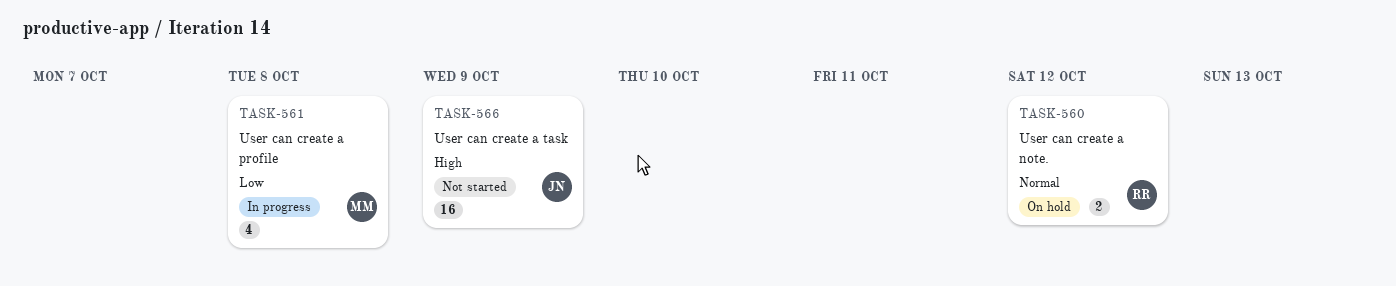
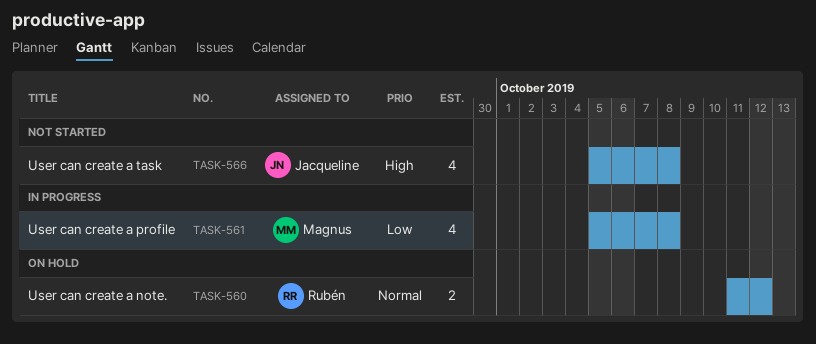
TASK-566, estimate: 16 -> 4
TASK-566, due: Oct 9 -> Oct 8

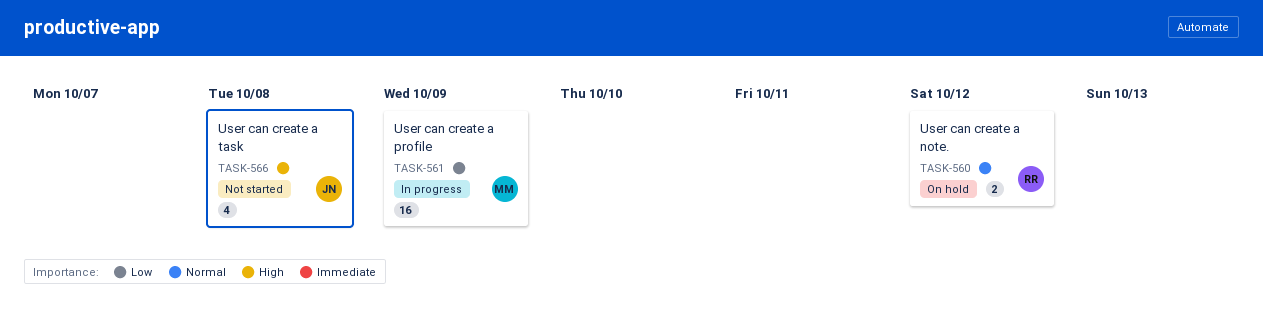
TASK-561, estimate: 4 -> 16
TASK-561, due: Oct 8 -> Oct 9

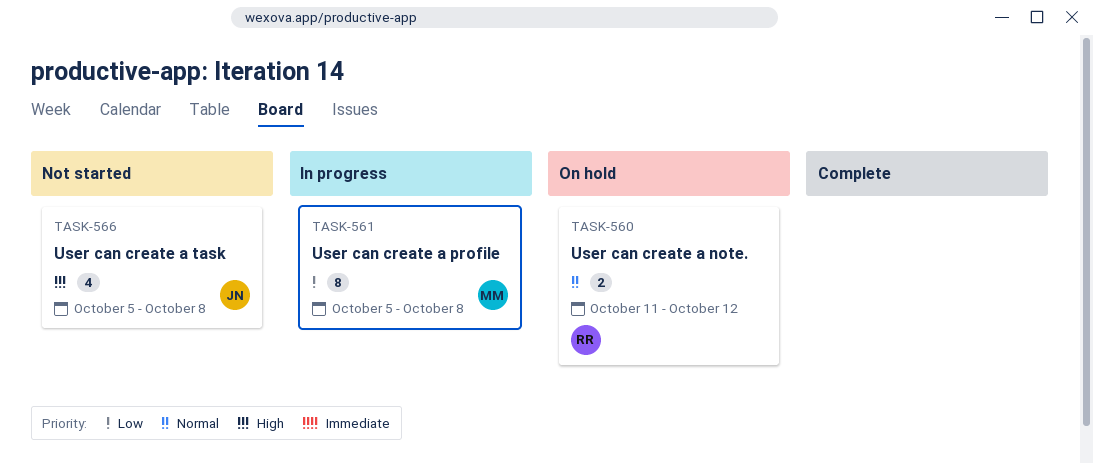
TASK-561, estimate: 16 -> 8
TASK-561, due: Oct 9 -> Oct 8

